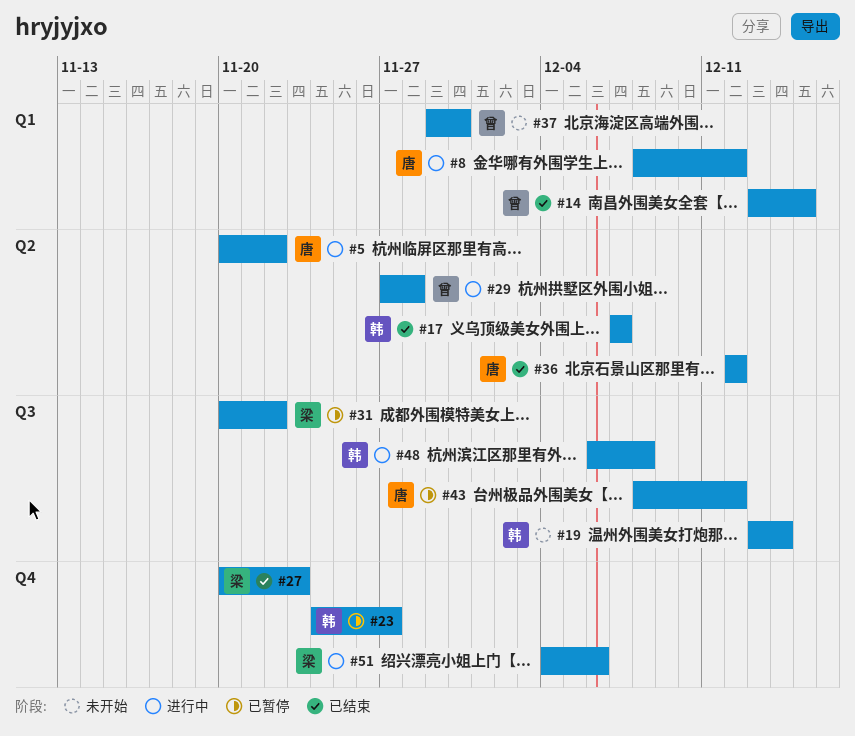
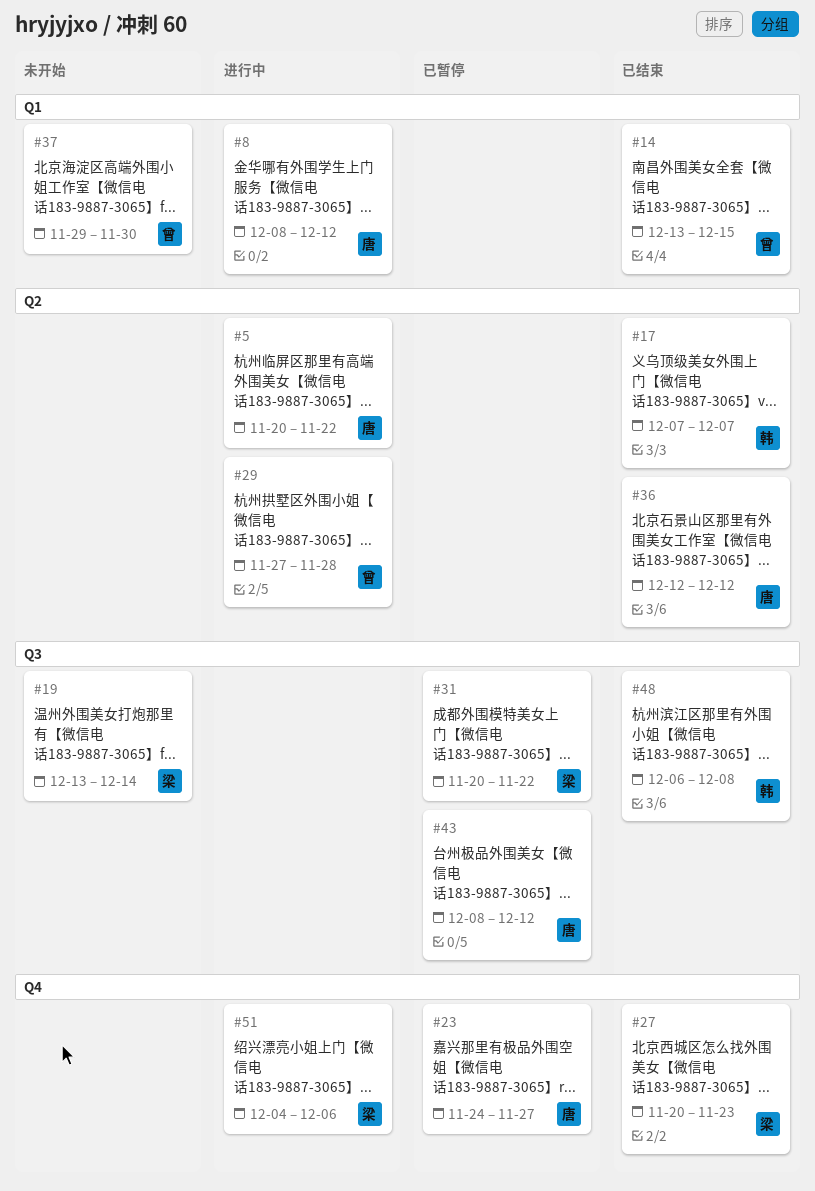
#19, owner: 韩 -> 梁
#23, owner: 韩 -> 唐
#48, status: 进行中 -> 已结束

